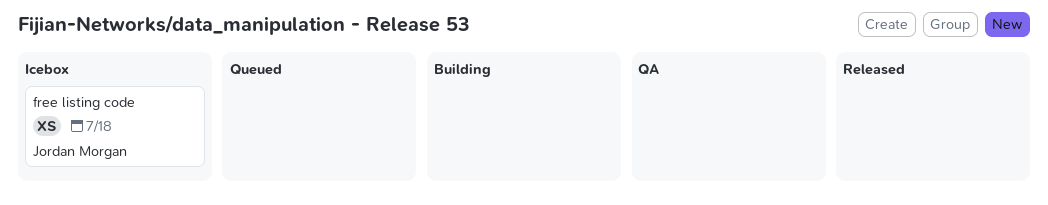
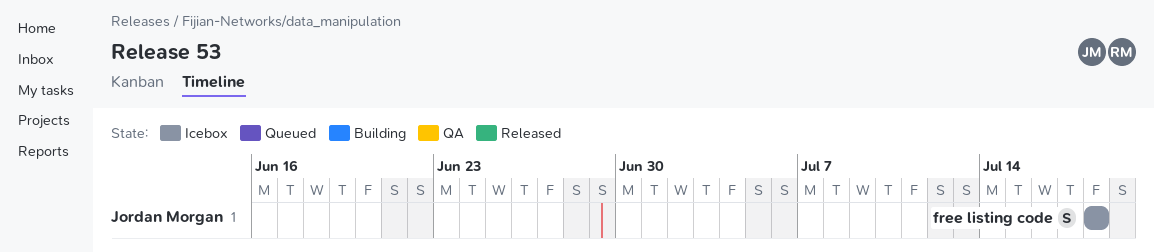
free listing code, estimate: XS -> S

